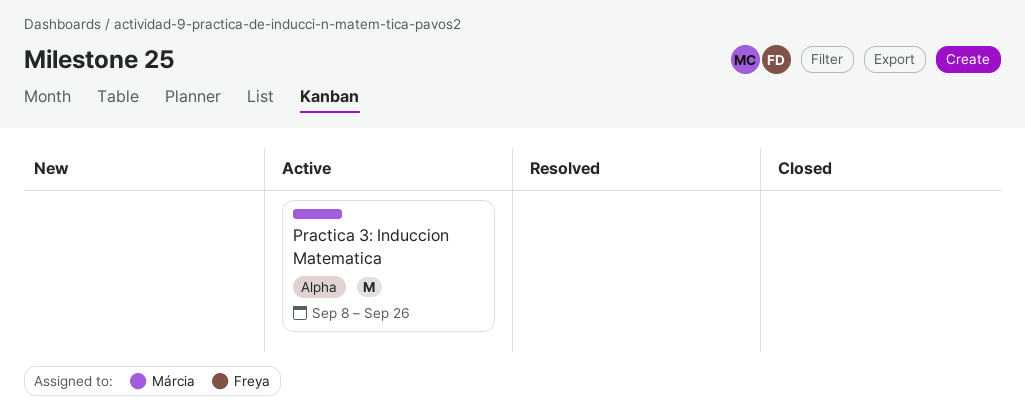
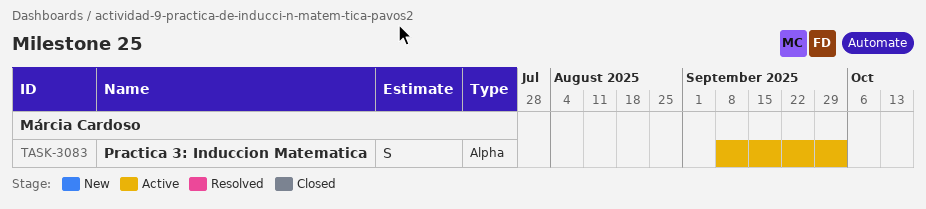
Practica 3: Induccion Matematica, estimate: M -> S
Practica 3: Induccion Matematica, due: Sep 26 -> Oct 3

